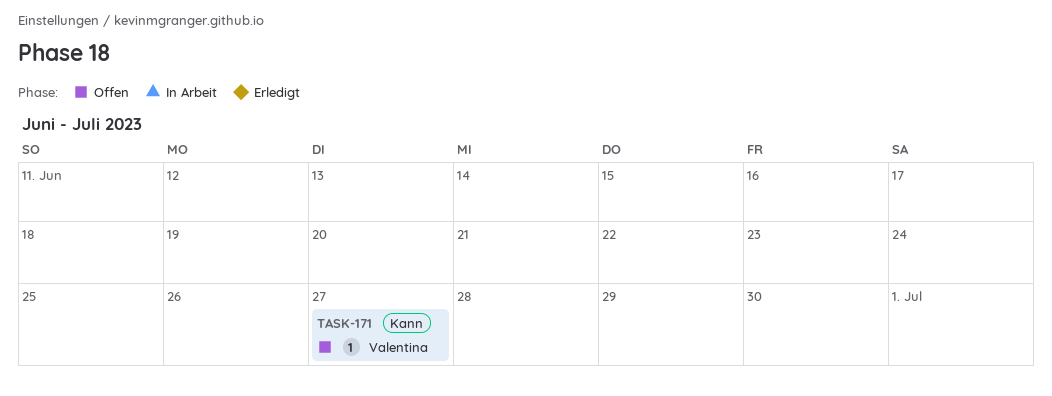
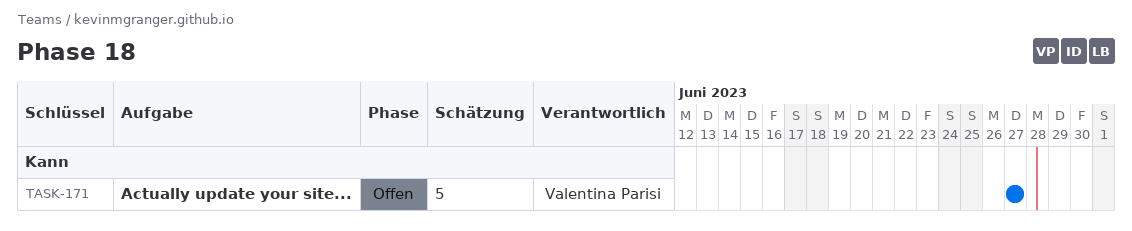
TASK-171, estimate: 1 -> 5

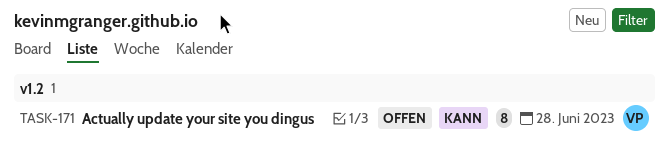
TASK-171, estimate: 5 -> 8
TASK-171, due: Jun 27 -> Jun 28

